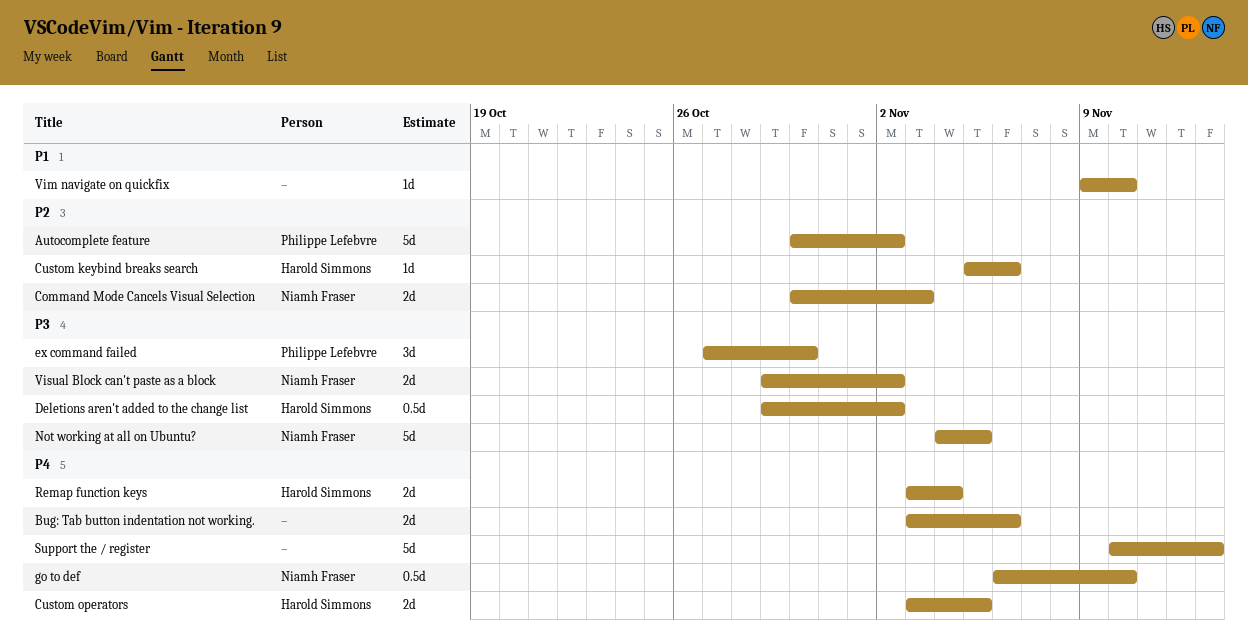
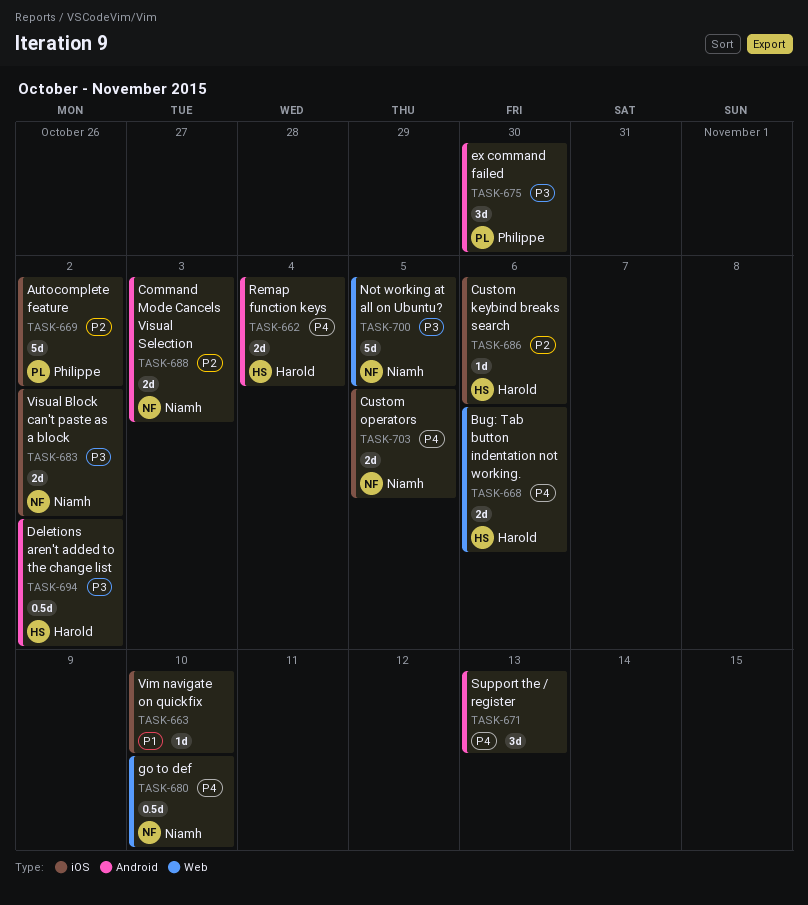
Bug: Tab button indentation not working., owner: none -> Harold Simmons
Custom operators, owner: Harold Simmons -> Niamh Fraser
Support the / register, estimate: 5d -> 3d

